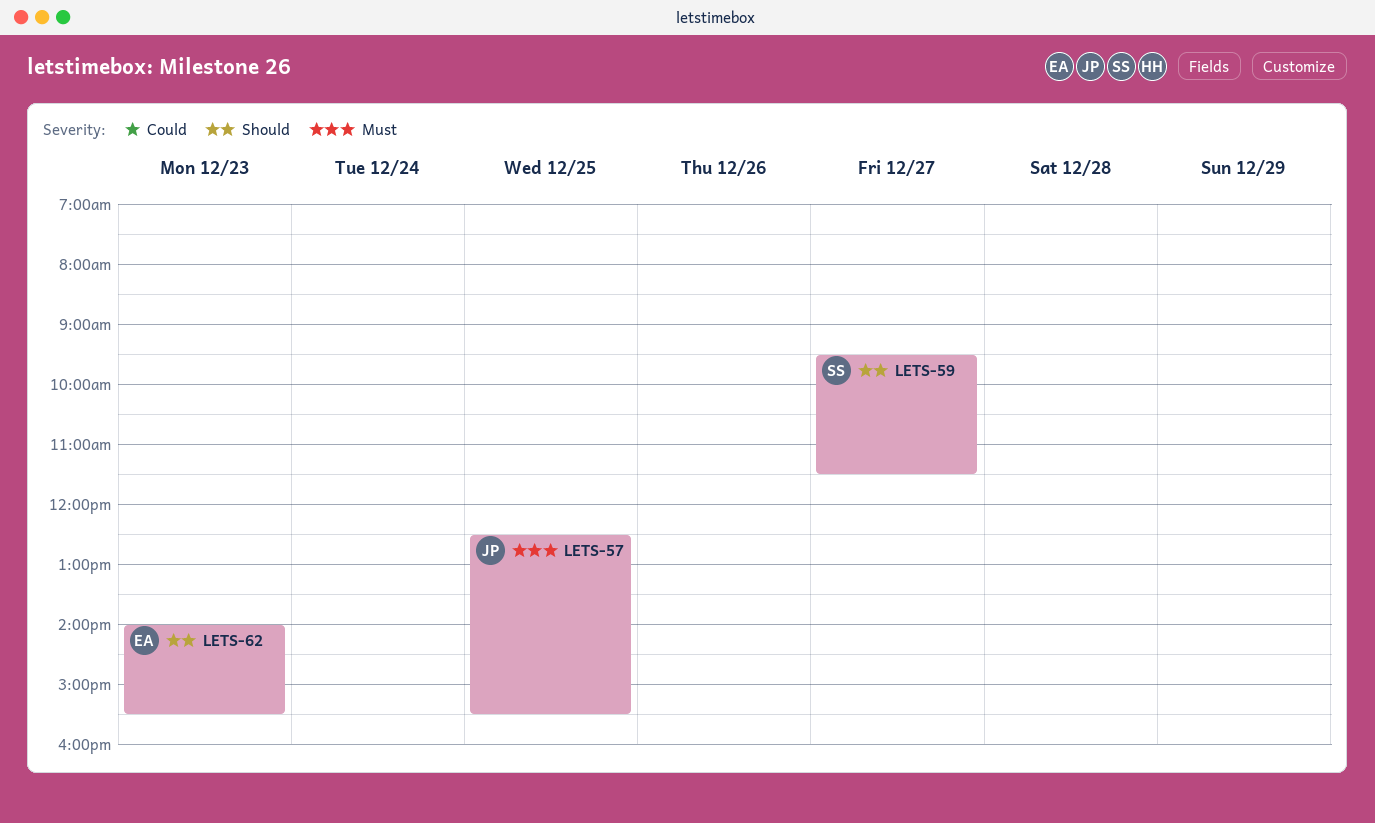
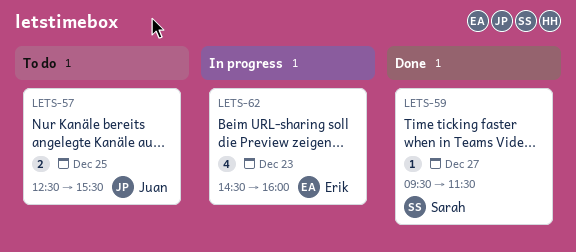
LETS-62, begins: 14:00 -> 14:30
LETS-62, ends: 15:30 -> 16:00

